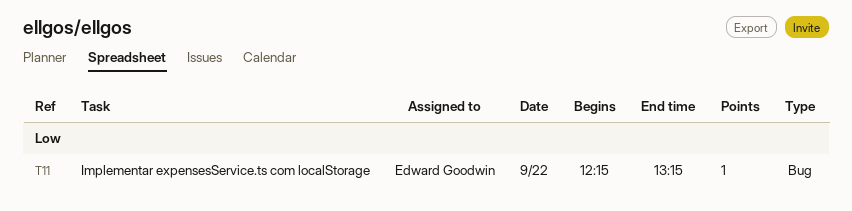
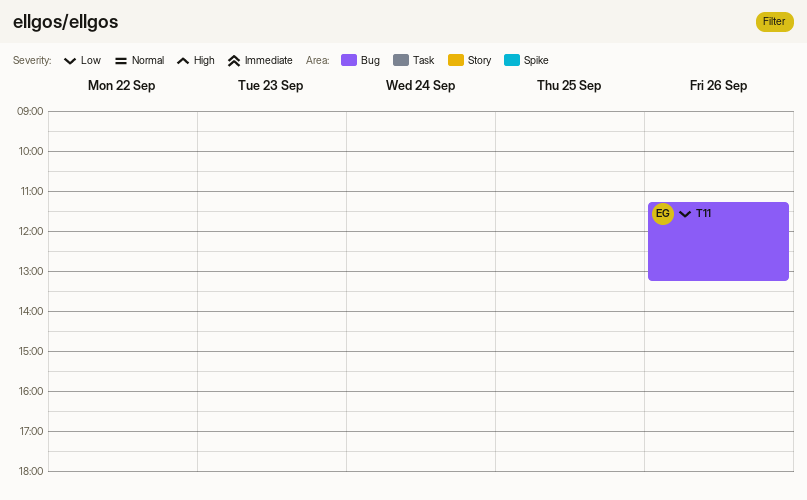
T11, day: Sep 22 -> Sep 26
T11, begins: 12:15 -> 11:15

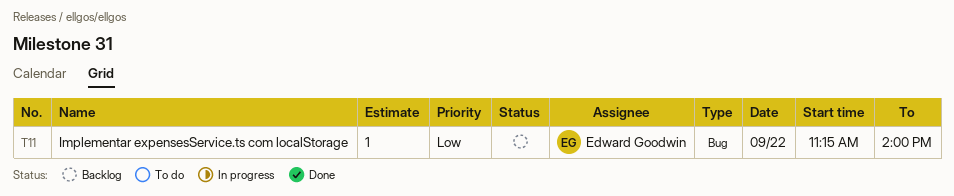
T11, day: Sep 26 -> Sep 22
T11, ends: 13:15 -> 14:00

